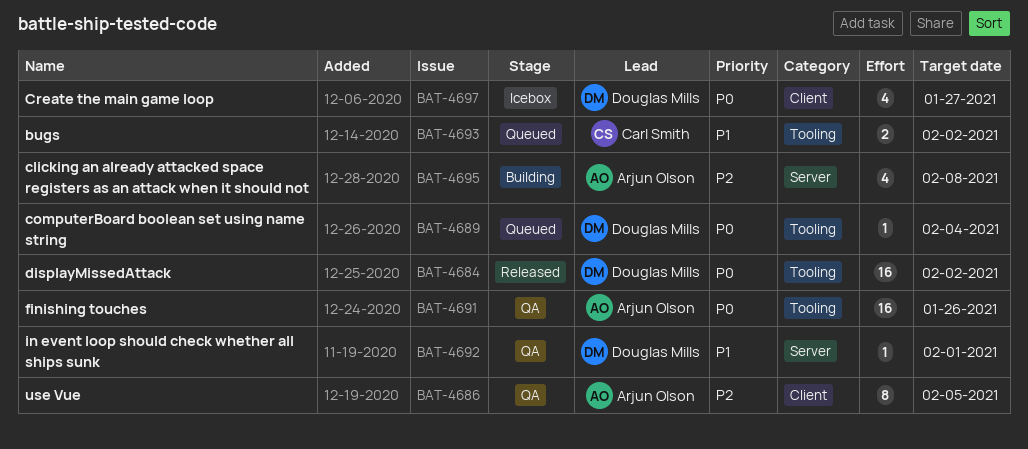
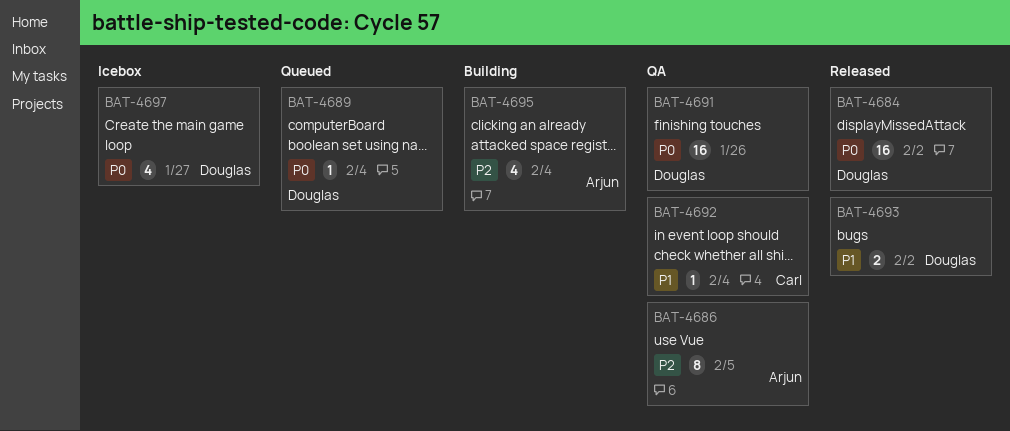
BAT-4691, owner: Arjun Olson -> Douglas Mills
BAT-4692, owner: Douglas Mills -> Carl Smith
BAT-4692, due: Feb 1 -> Feb 4
BAT-4693, status: Queued -> Released
BAT-4693, owner: Carl Smith -> Douglas Mills
BAT-4695, due: Feb 8 -> Feb 4

